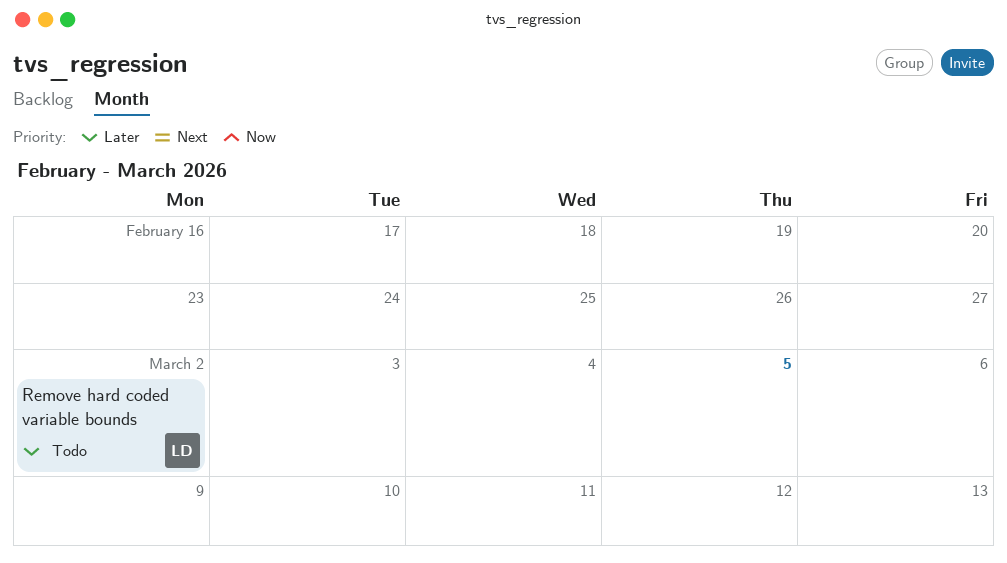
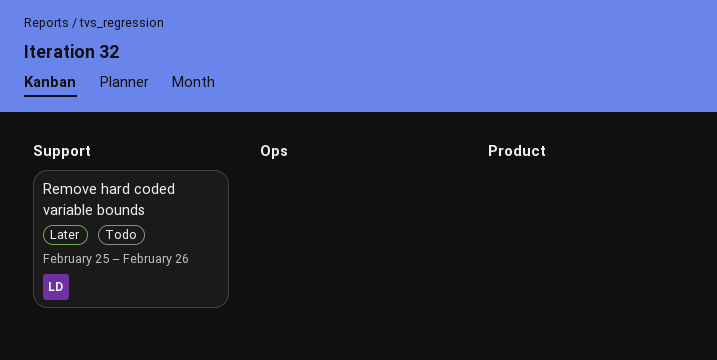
Remove hard coded variable bounds, due: Mar 2 -> Feb 26

